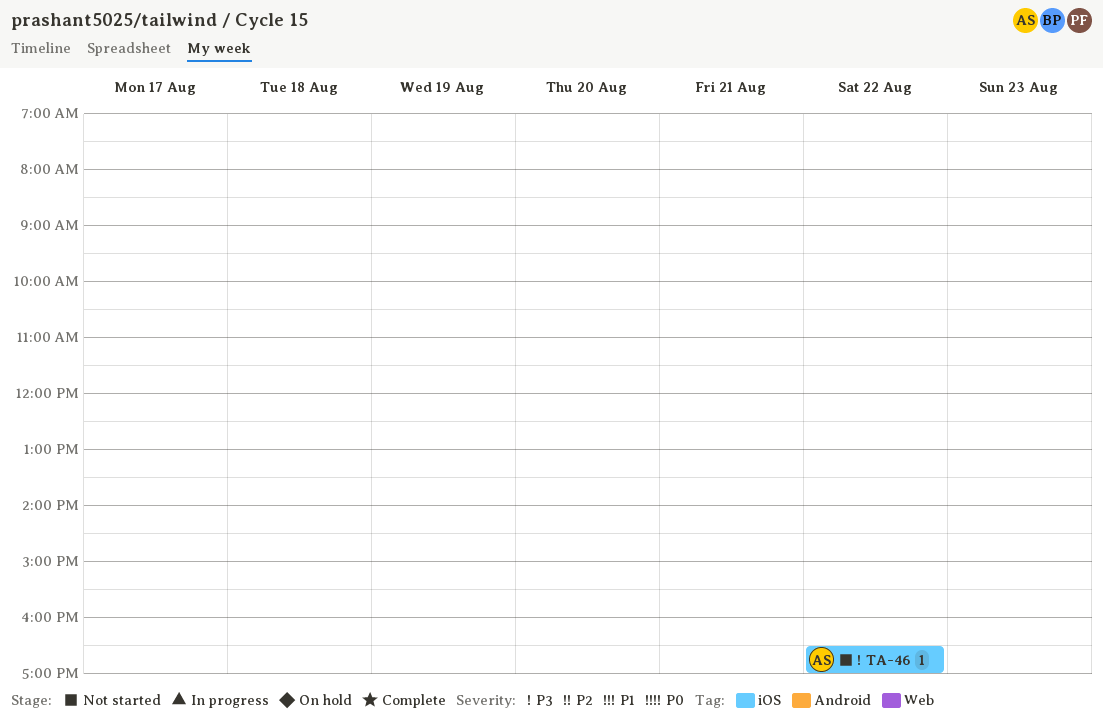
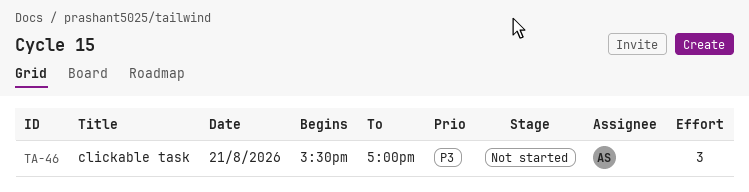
TA-46, estimate: 1 -> 3
TA-46, day: Aug 22 -> Aug 21
TA-46, begins: 16:30 -> 15:30

